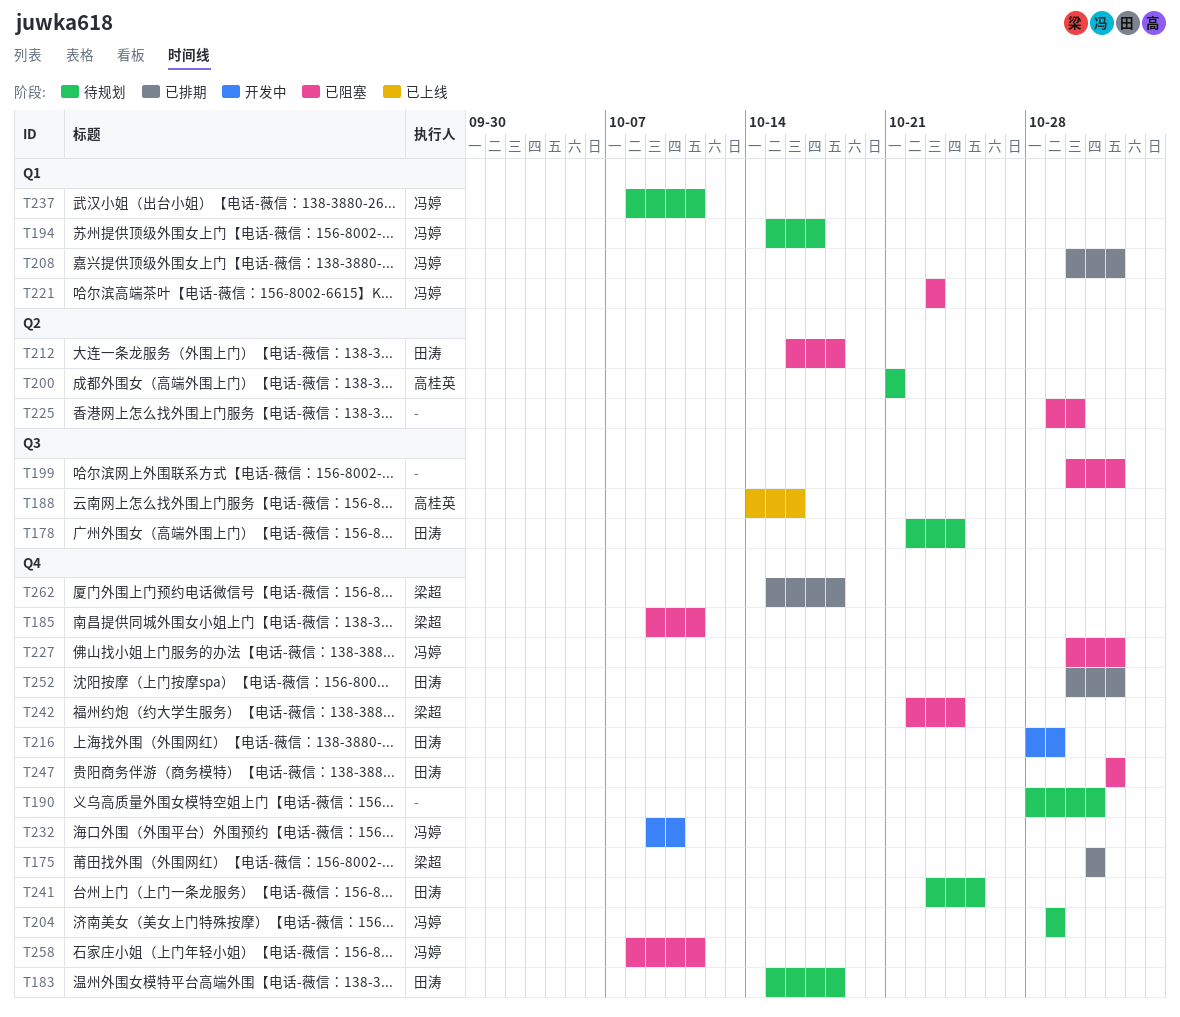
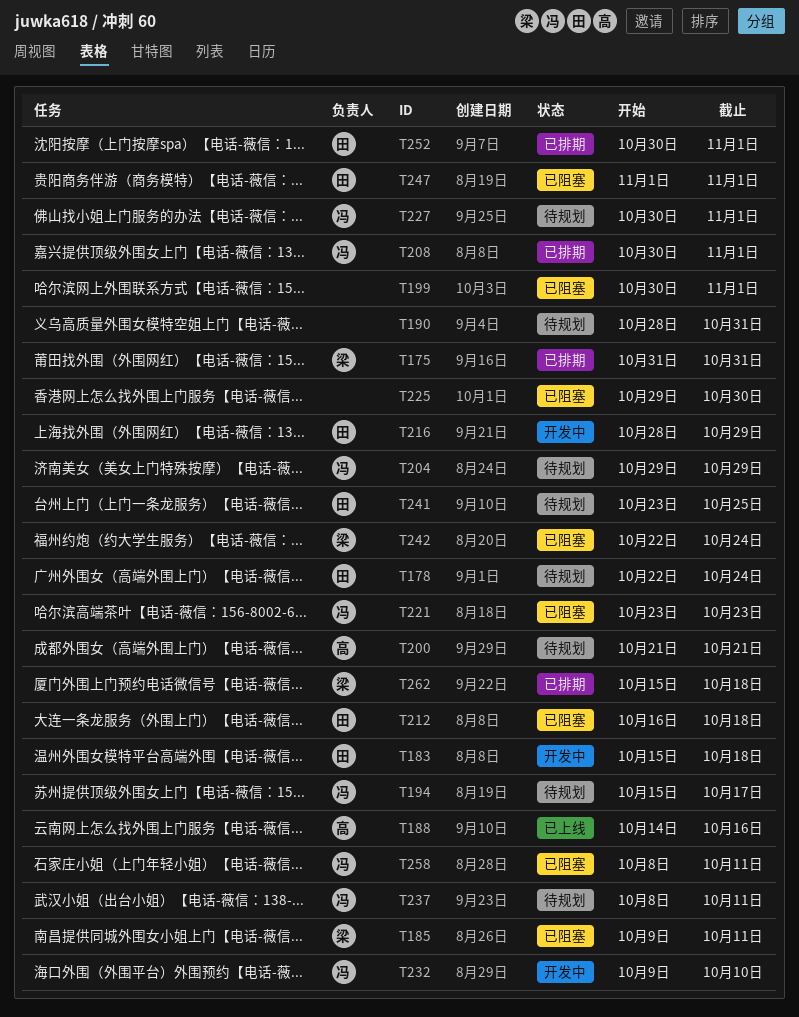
T183, status: 待规划 -> 开发中
T227, status: 已阻塞 -> 待规划

